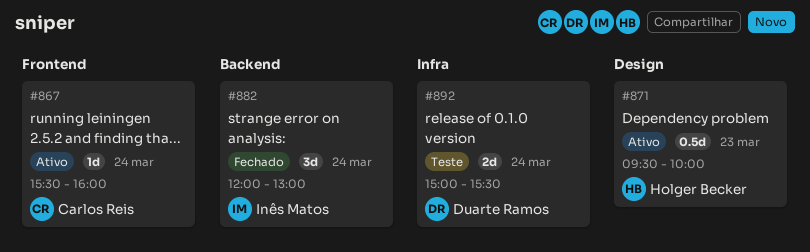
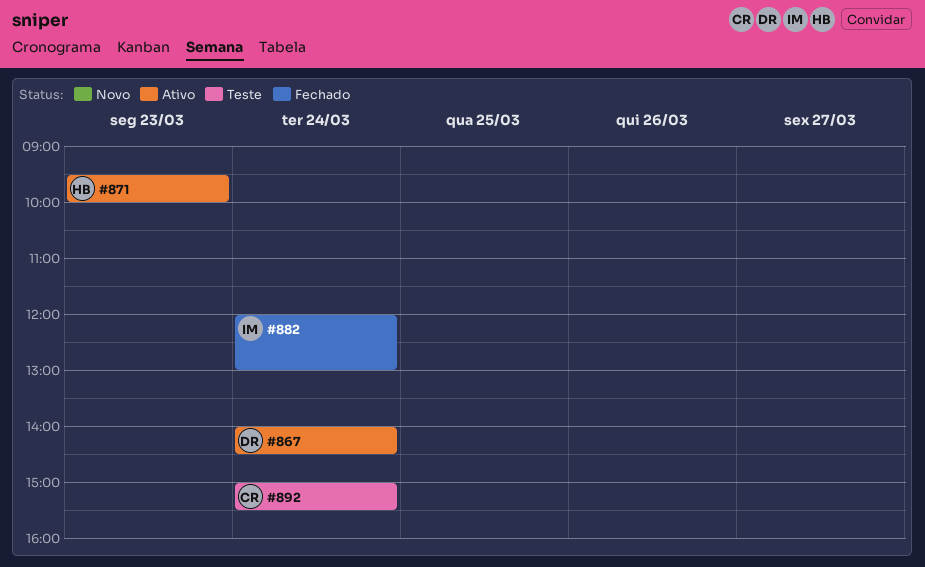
#867, owner: Carlos Reis -> Duarte Ramos
#867, begins: 15:30 -> 14:00
#867, ends: 16:00 -> 14:30
#892, owner: Duarte Ramos -> Carlos Reis

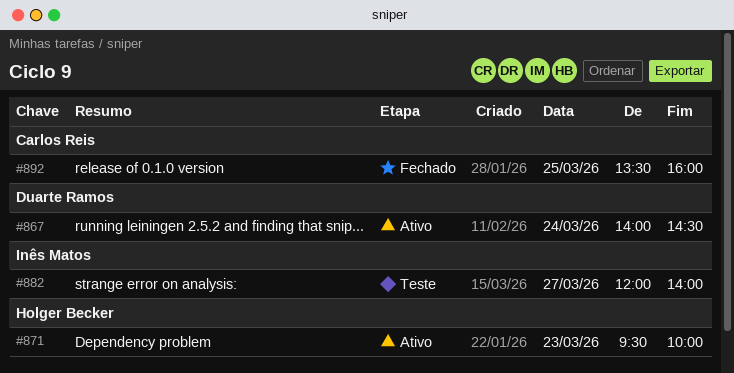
#882, status: Fechado -> Teste
#882, day: Mar 24 -> Mar 27
#882, ends: 13:00 -> 14:00
#892, status: Teste -> Fechado
#892, day: Mar 24 -> Mar 25
#892, begins: 15:00 -> 13:30
#892, ends: 15:30 -> 16:00

